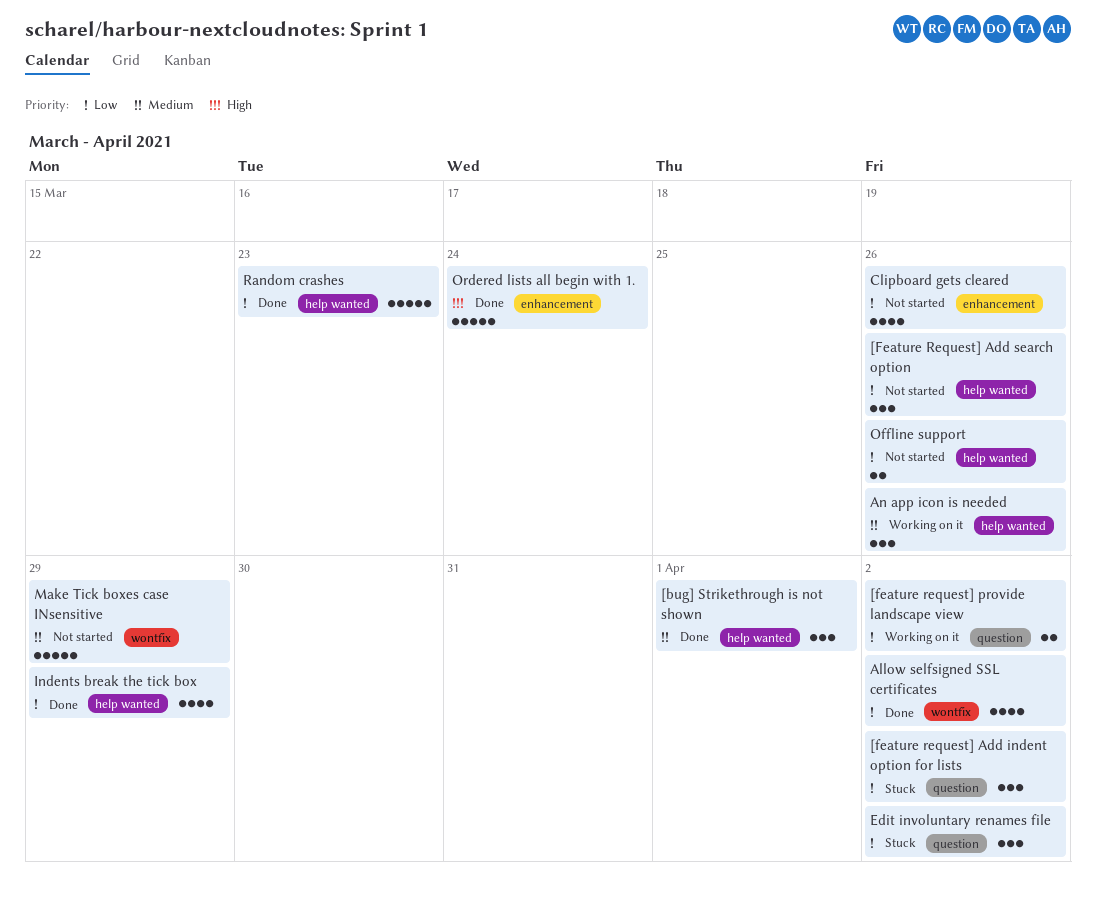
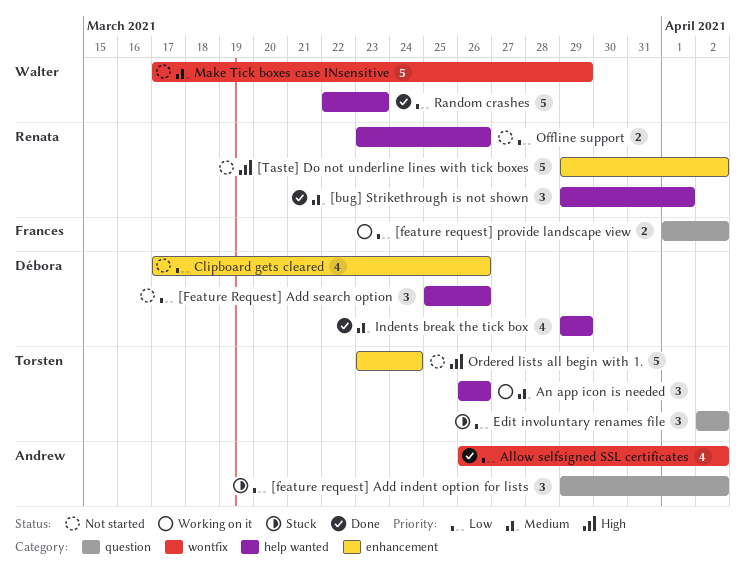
[Taste] Do not underline lines with tick boxes: none -> present
Indents break the tick box, priority: Low -> Medium
Ordered lists all begin with 1., status: Done -> Not started

